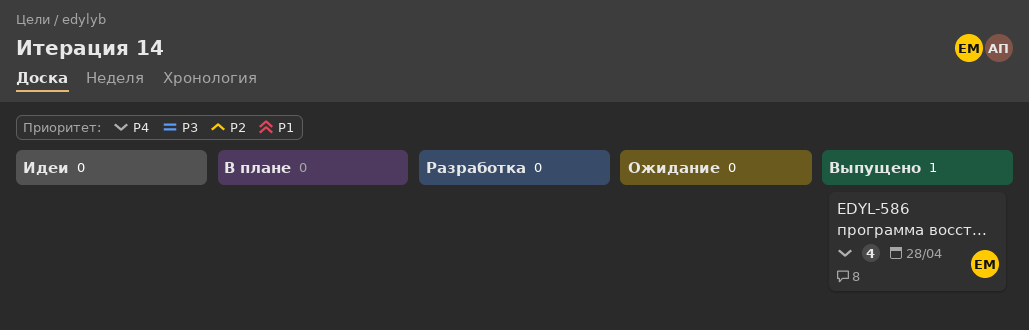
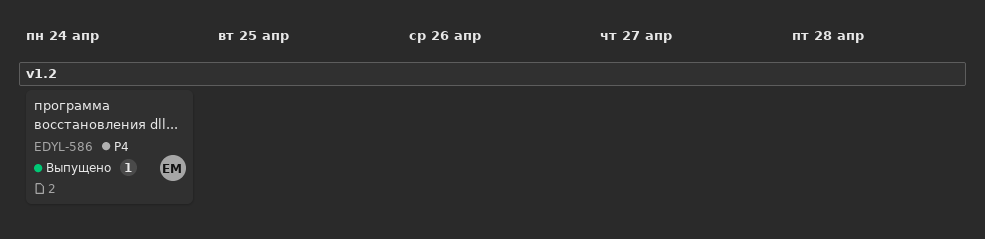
EDYL-586, estimate: 4 -> 1
EDYL-586, due: Apr 28 -> Apr 24

